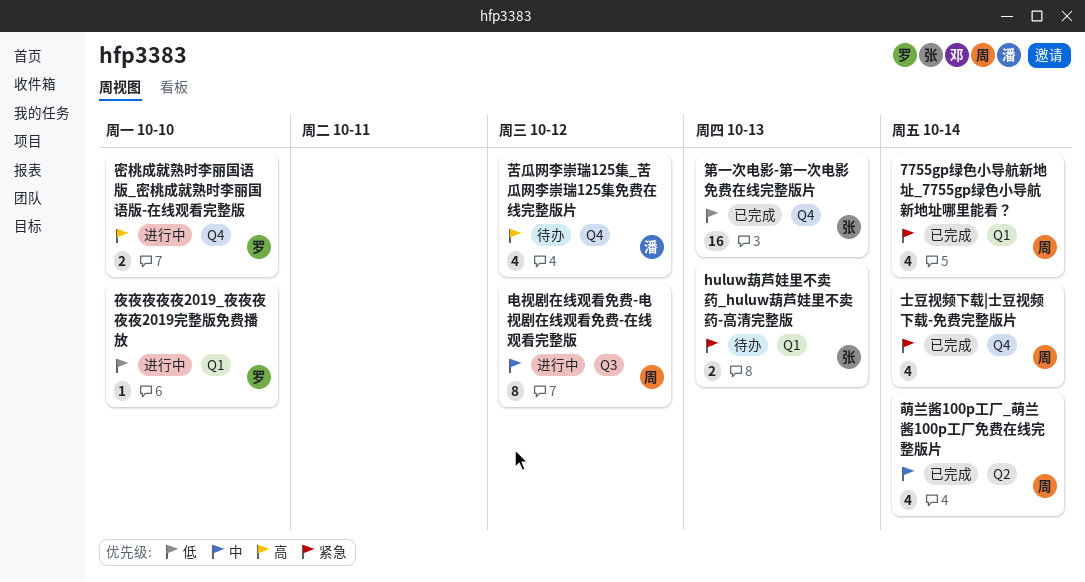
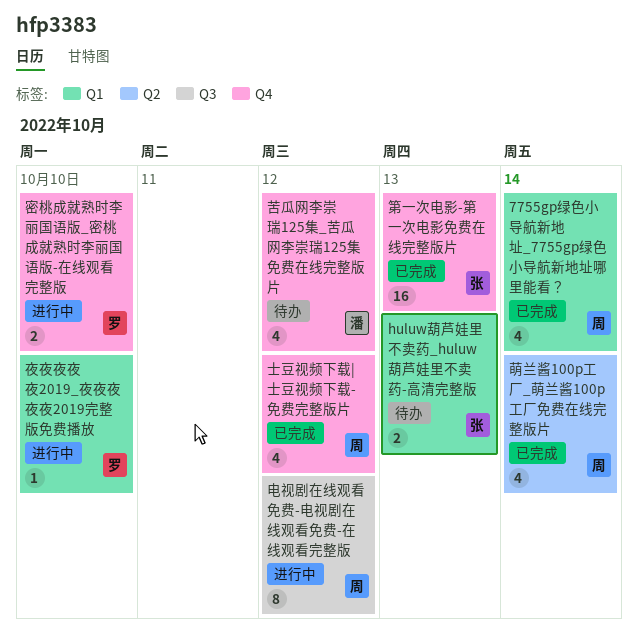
士豆视频下载|士豆视频下载-免费完整版片, due: Oct 14 -> Oct 12

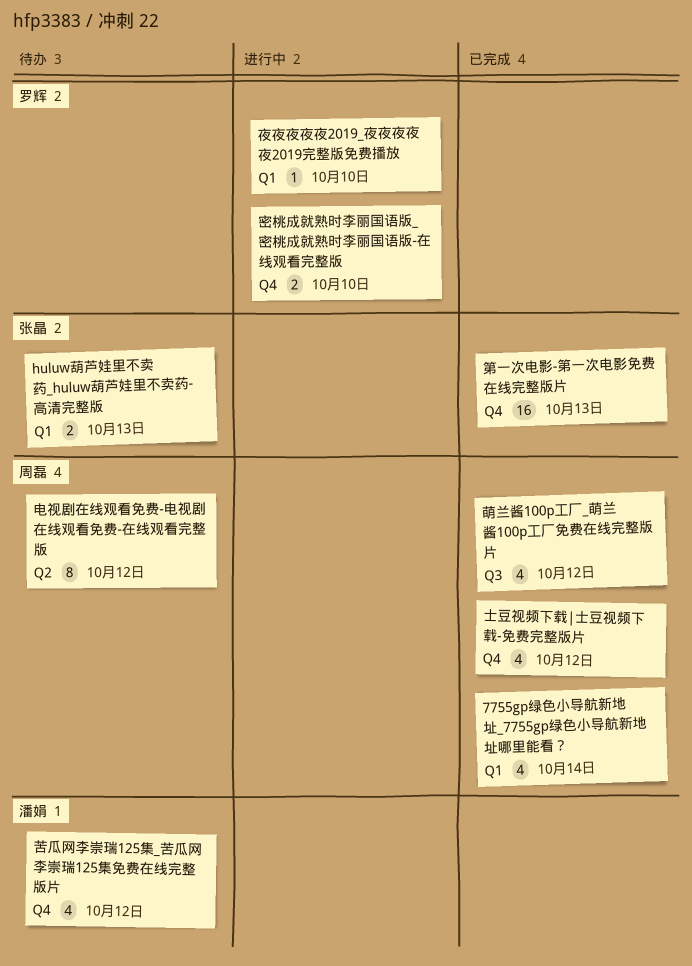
电视剧在线观看免费-电视剧在线观看免费-在线观看完整版, status: 进行中 -> 待办
电视剧在线观看免费-电视剧在线观看免费-在线观看完整版, label: Q3 -> Q2
萌兰酱100p工厂_萌兰酱100p工厂免费在线完整版片, label: Q2 -> Q3
萌兰酱100p工厂_萌兰酱100p工厂免费在线完整版片, due: Oct 14 -> Oct 12

